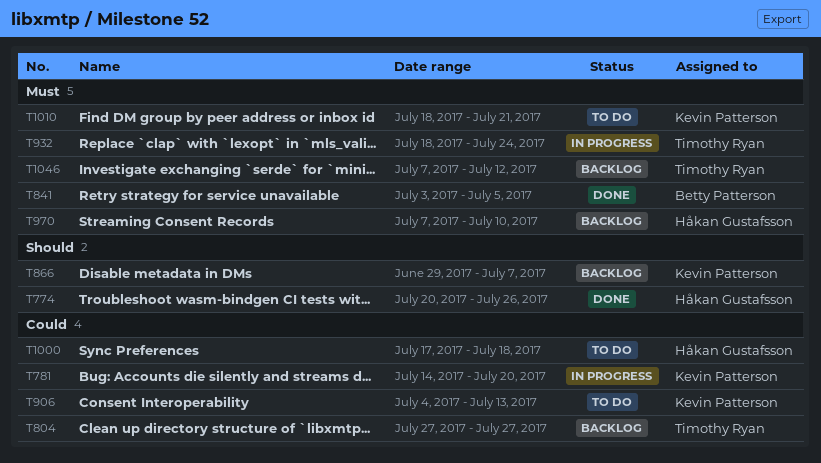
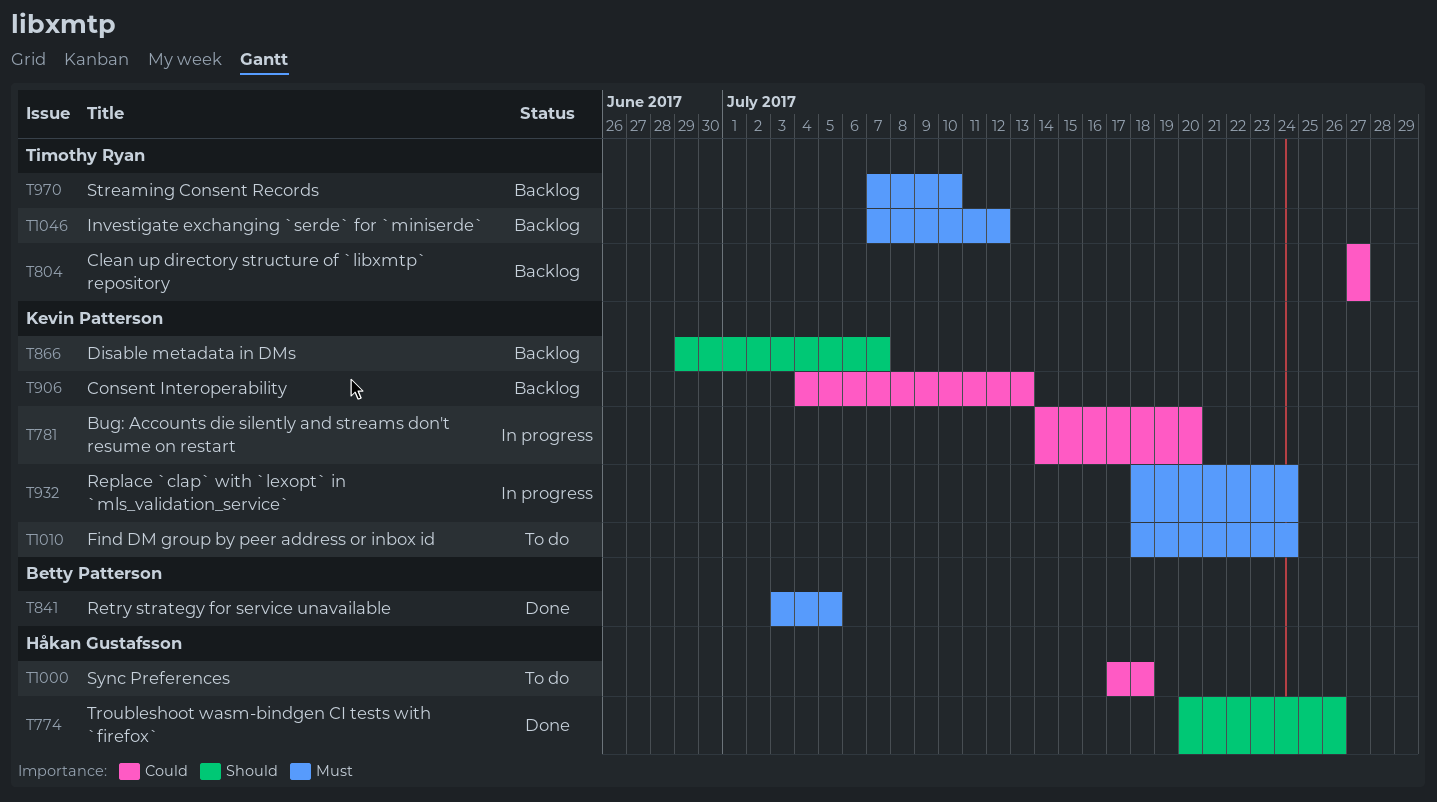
T906, status: To do -> Backlog
T932, owner: Timothy Ryan -> Kevin Patterson
T970, owner: Håkan Gustafsson -> Timothy Ryan
T1010, due: Jul 21 -> Jul 24

